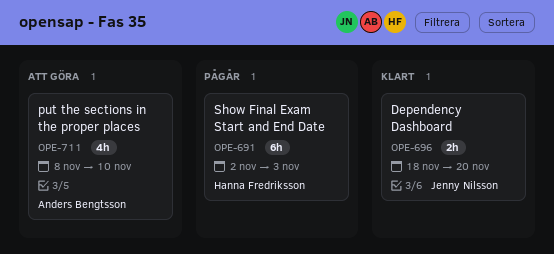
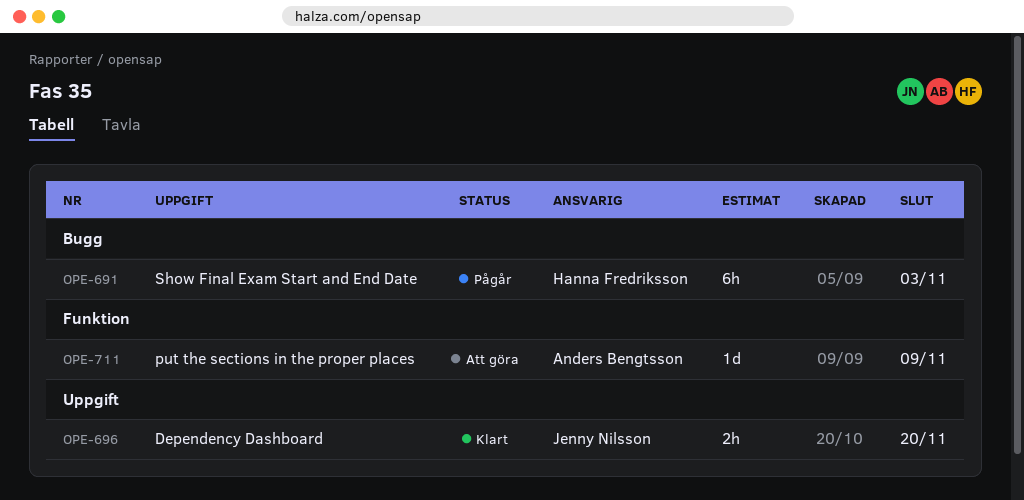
OPE-711, estimate: 4h -> 1d
OPE-711, due: Nov 10 -> Nov 9

